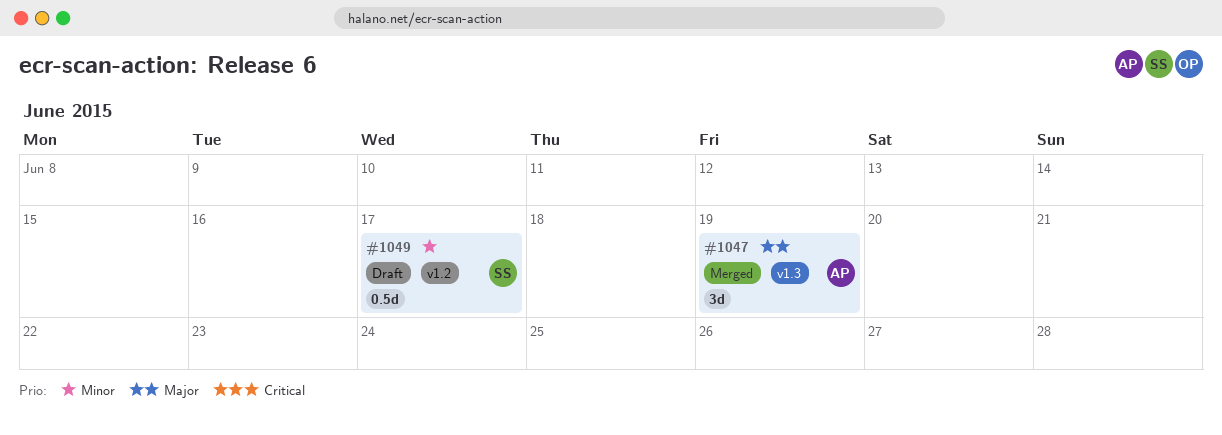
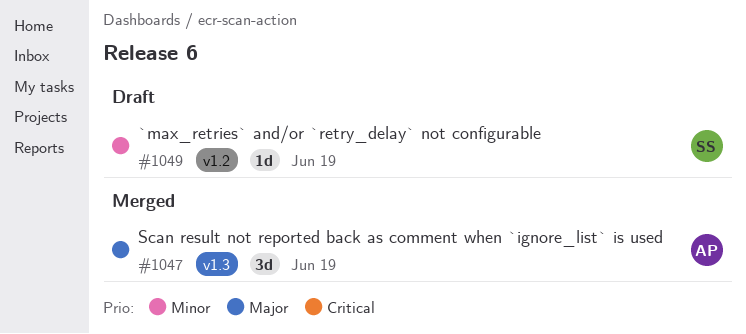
#1049, estimate: 0.5d -> 1d
#1049, due: Jun 17 -> Jun 19

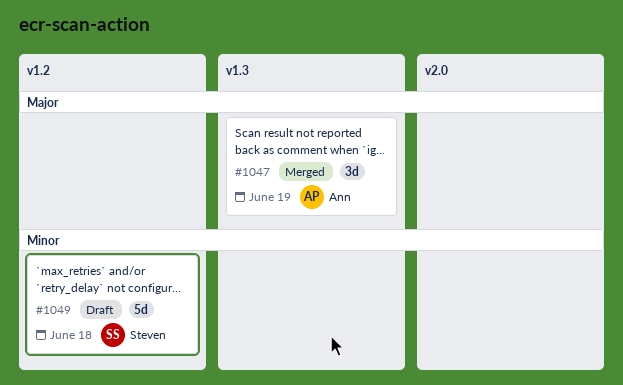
#1049, estimate: 1d -> 5d
#1049, due: Jun 19 -> Jun 18

